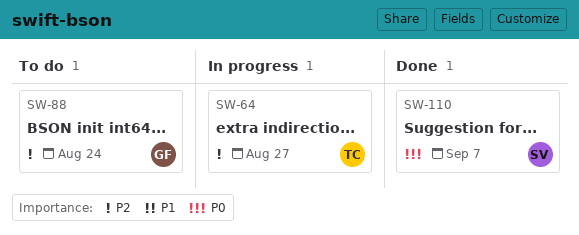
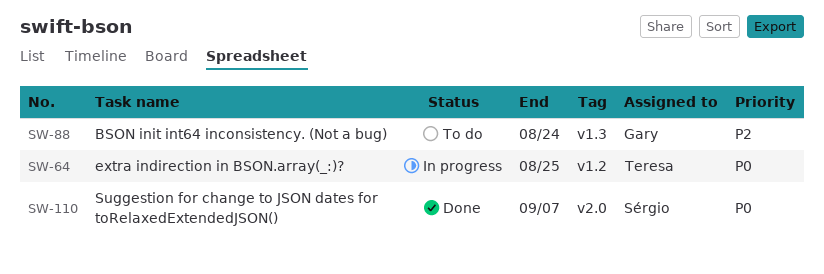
SW-64, priority: P2 -> P0
SW-64, due: Aug 27 -> Aug 25

